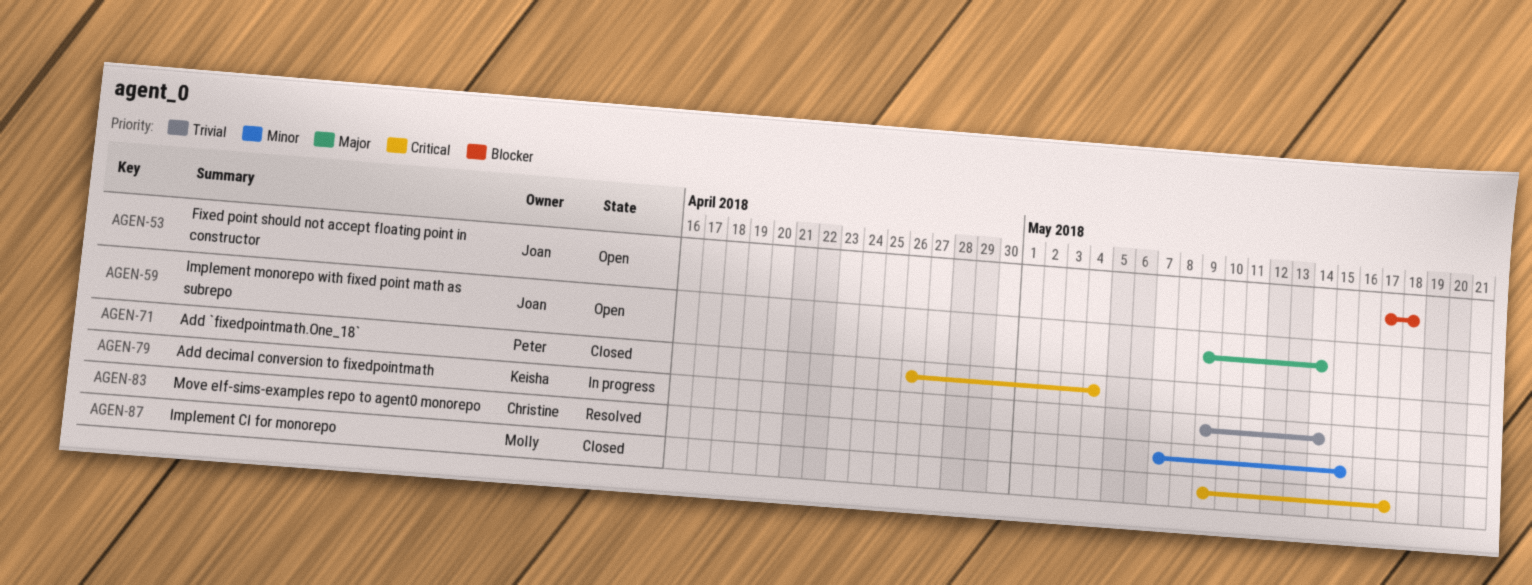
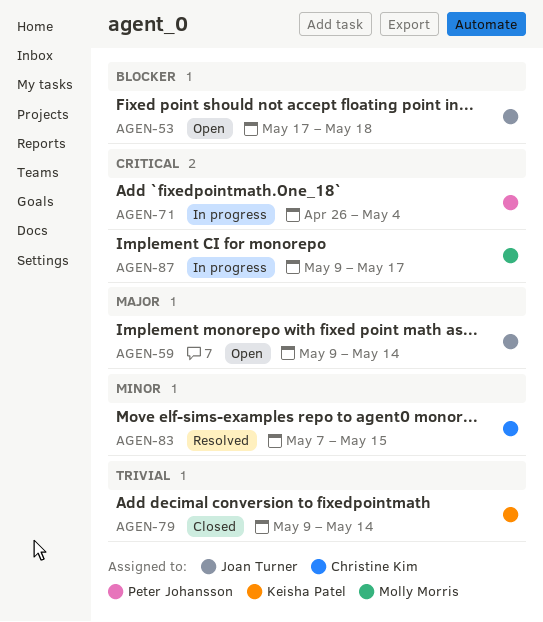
AGEN-71, status: Closed -> In progress
AGEN-79, status: In progress -> Closed
AGEN-87, status: Closed -> In progress

